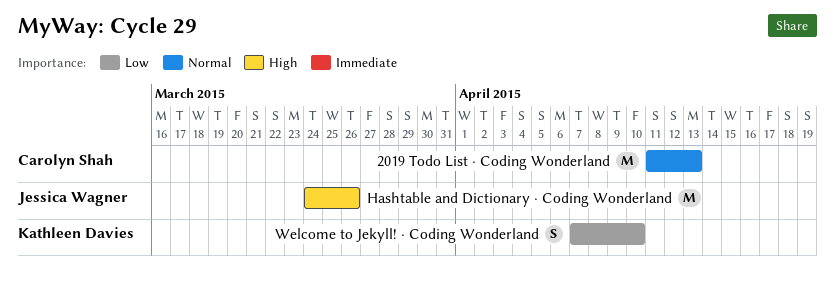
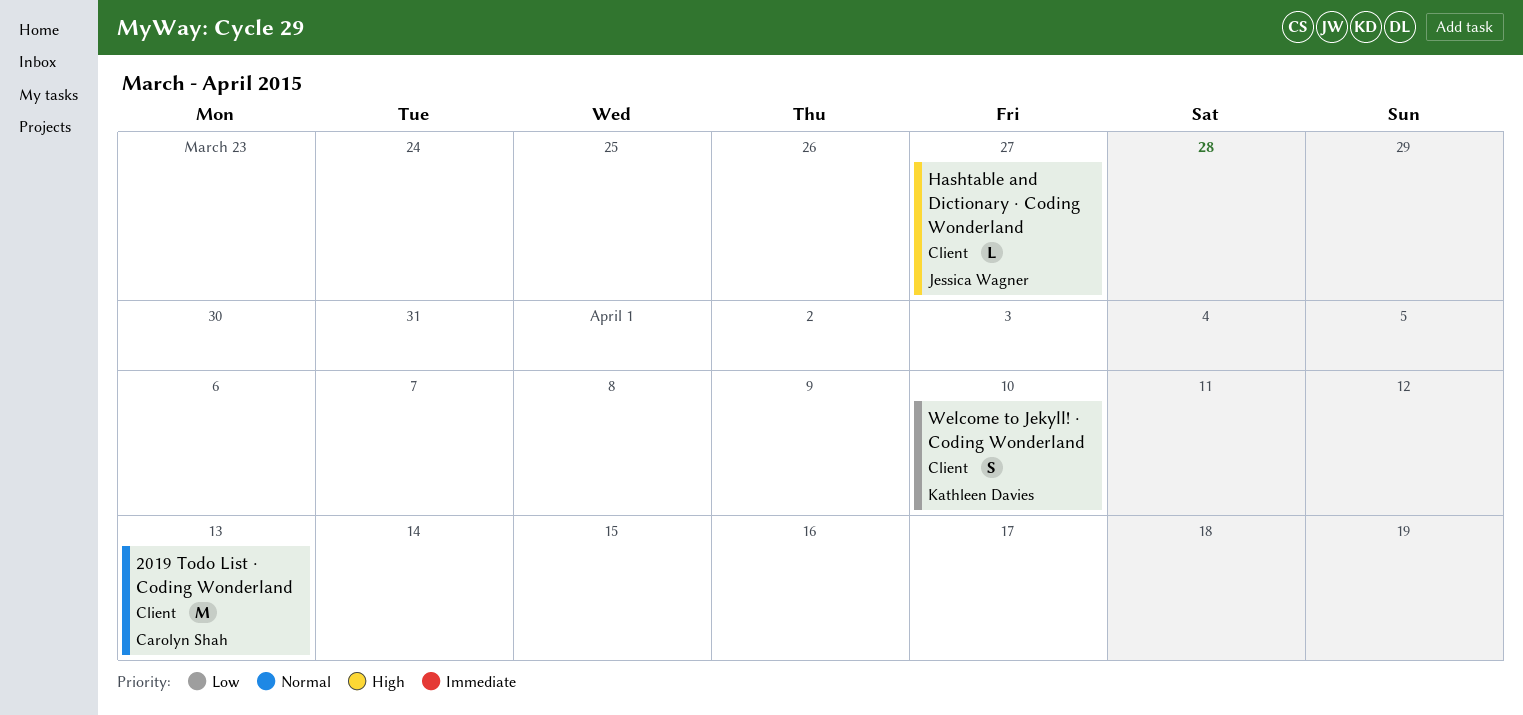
Hashtable and Dictionary · Coding Wonderland, estimate: M -> L
Hashtable and Dictionary · Coding Wonderland, due: Mar 26 -> Mar 27

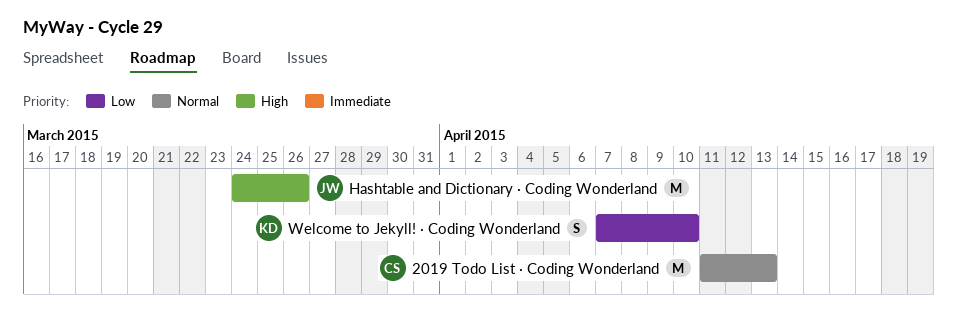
Hashtable and Dictionary · Coding Wonderland, estimate: L -> M
Hashtable and Dictionary · Coding Wonderland, due: Mar 27 -> Mar 26

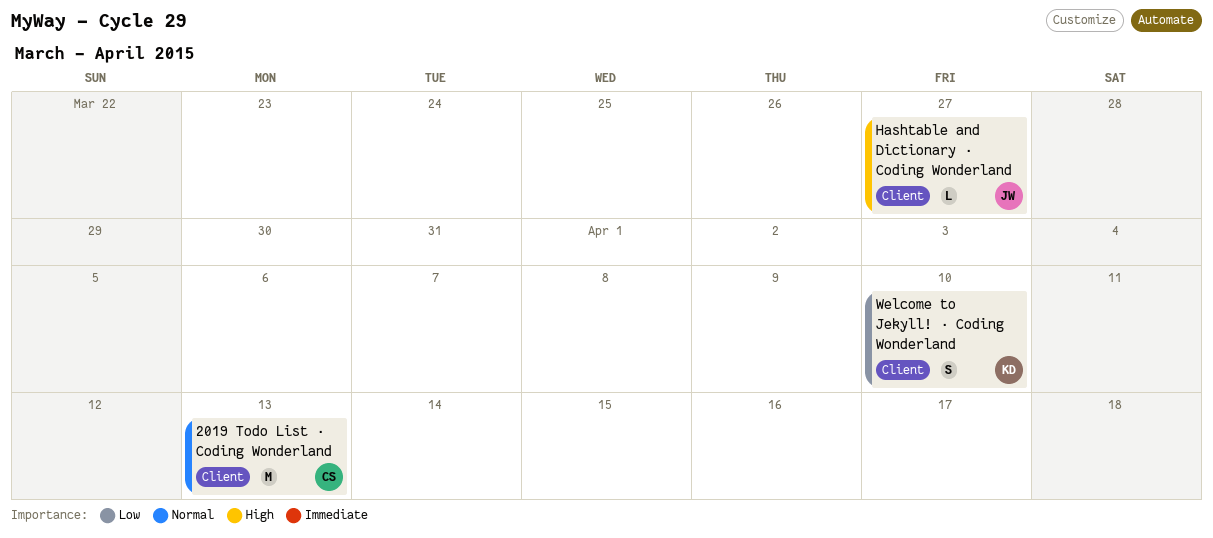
Hashtable and Dictionary · Coding Wonderland, estimate: M -> L
Hashtable and Dictionary · Coding Wonderland, due: Mar 26 -> Mar 27

